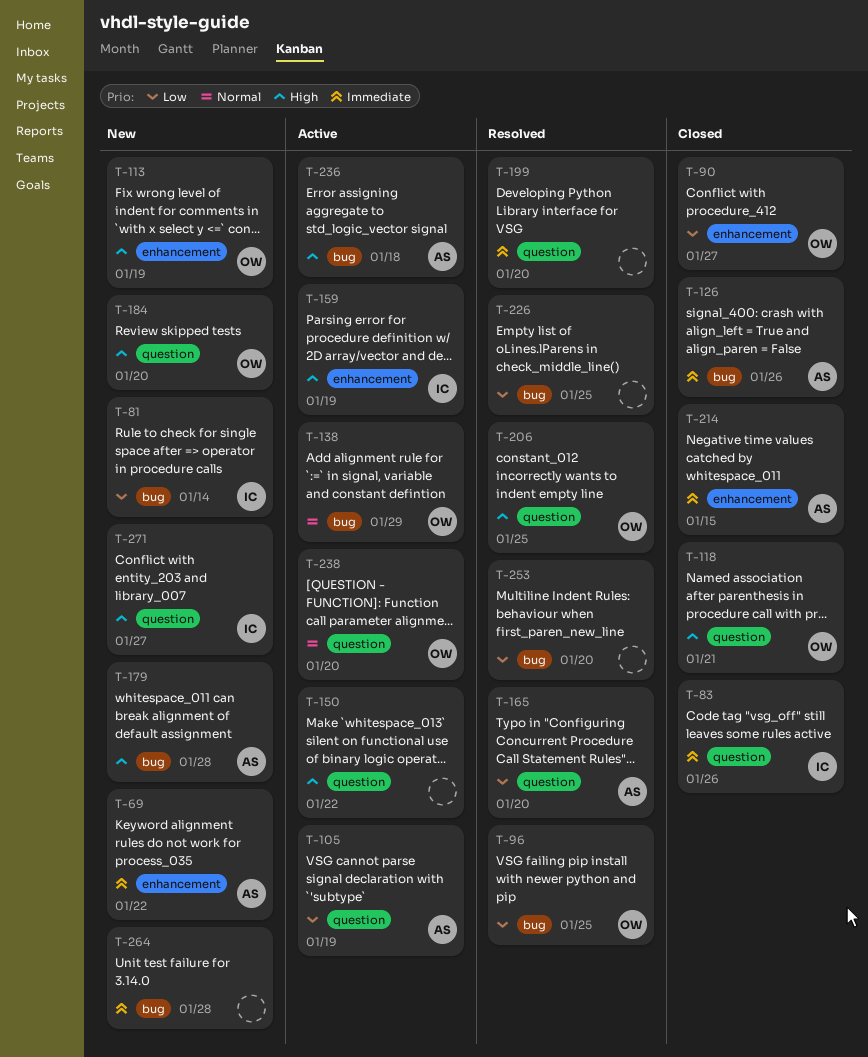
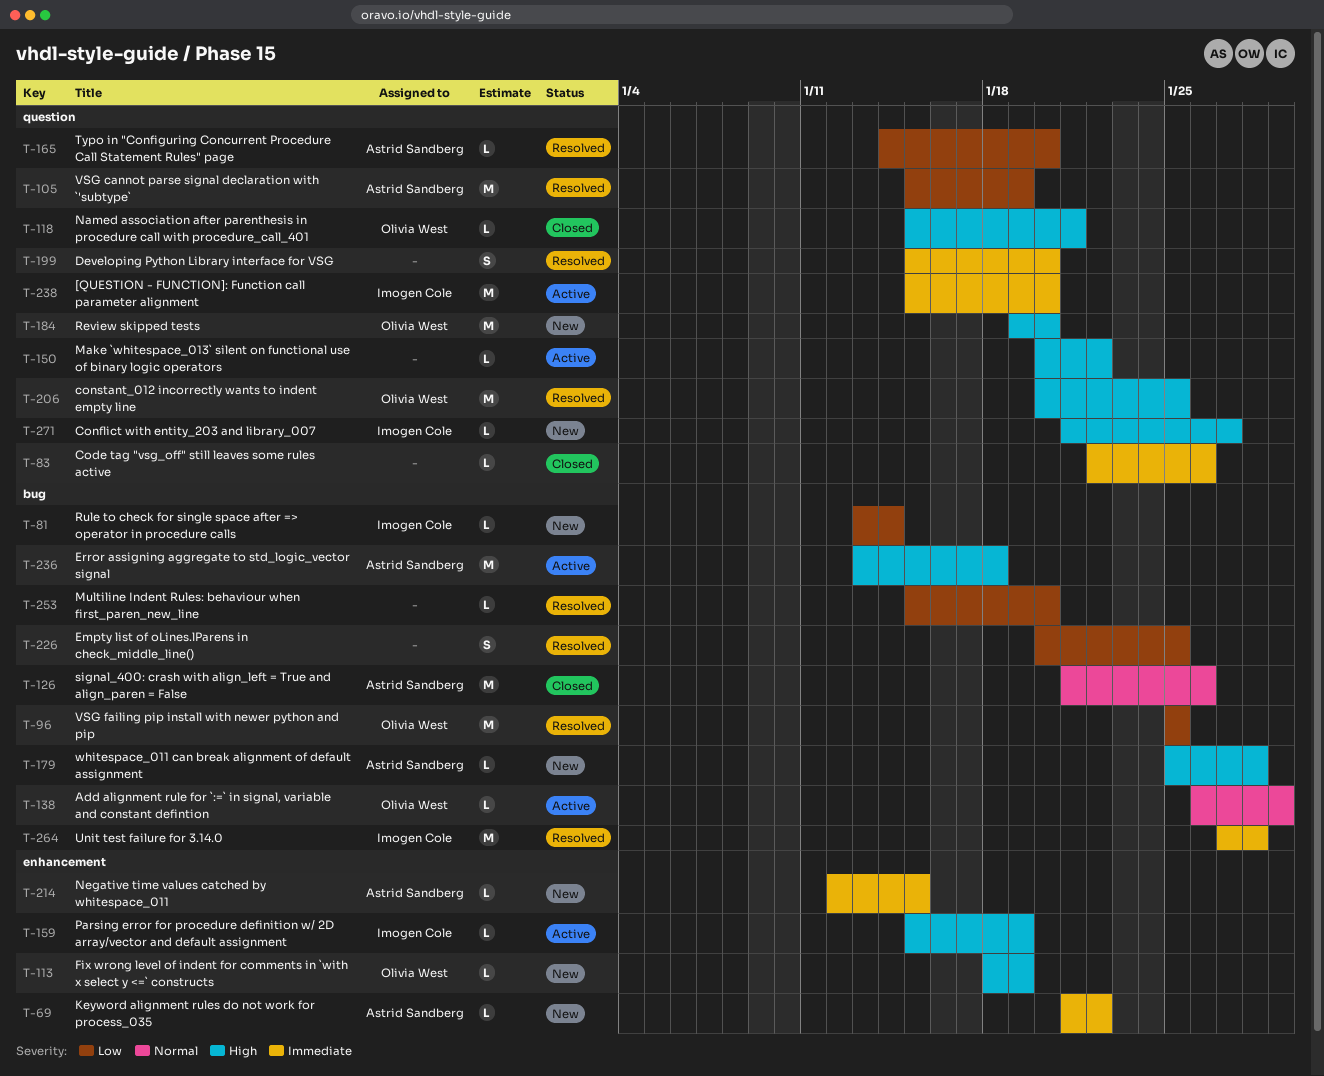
T-83, owner: Imogen Cole -> none
T-90: present -> none
T-105, status: Active -> Resolved
T-126, priority: Immediate -> Normal
T-214, status: Closed -> New
T-238, owner: Olivia West -> Imogen Cole
T-238, priority: Normal -> Immediate
T-264, status: New -> Resolved
T-264, owner: none -> Imogen Cole

